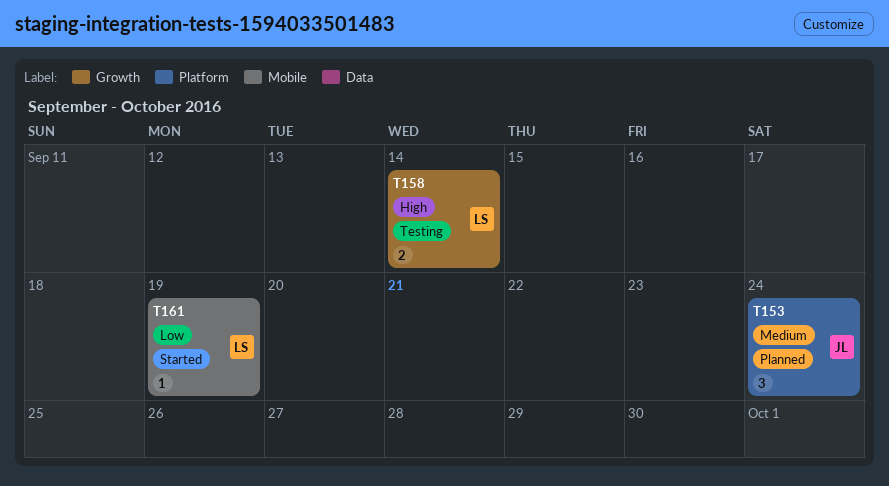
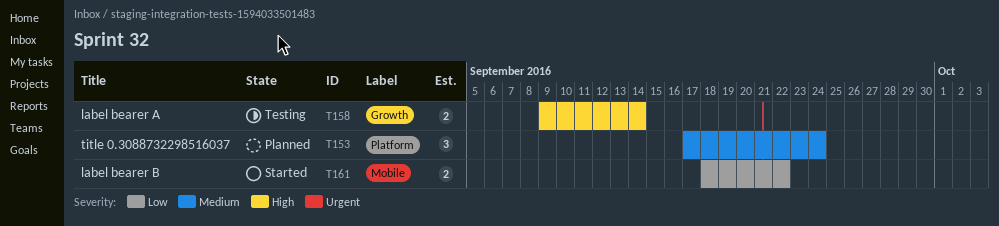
T161, estimate: 1 -> 2
T161, due: Sep 19 -> Sep 22

